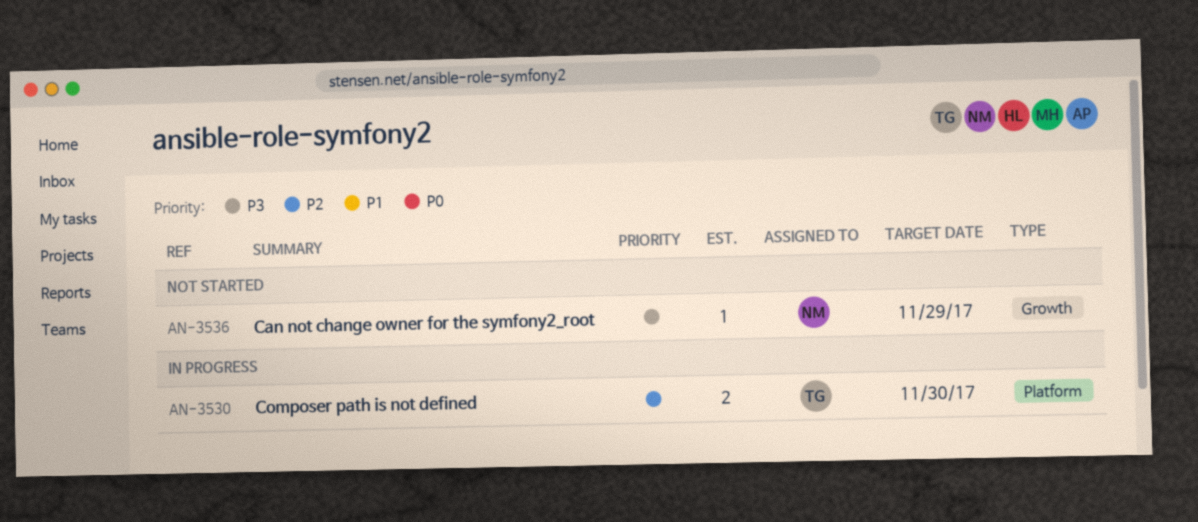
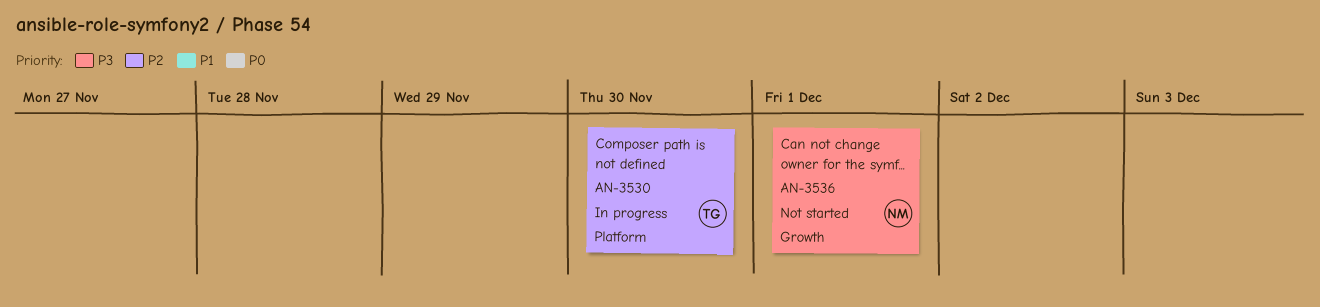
AN-3536, due: Nov 29 -> Dec 1

